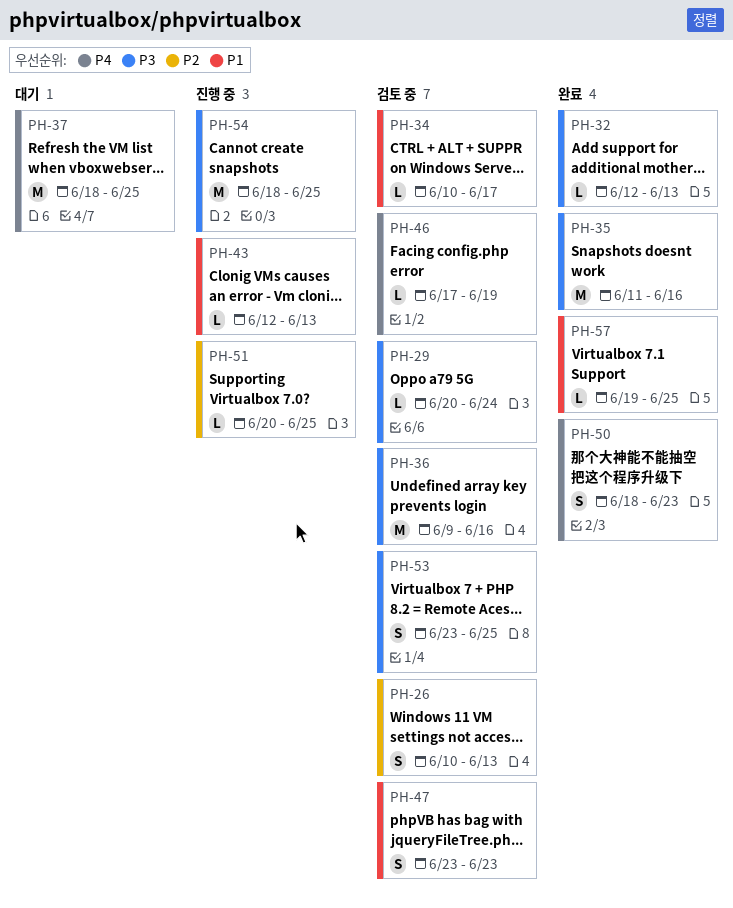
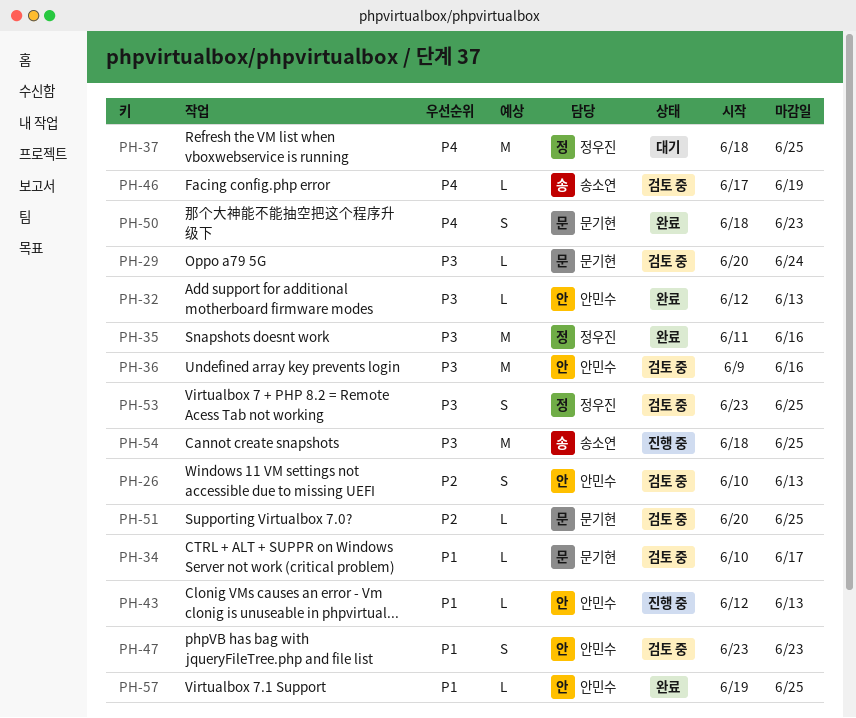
PH-51, status: 진행 중 -> 검토 중

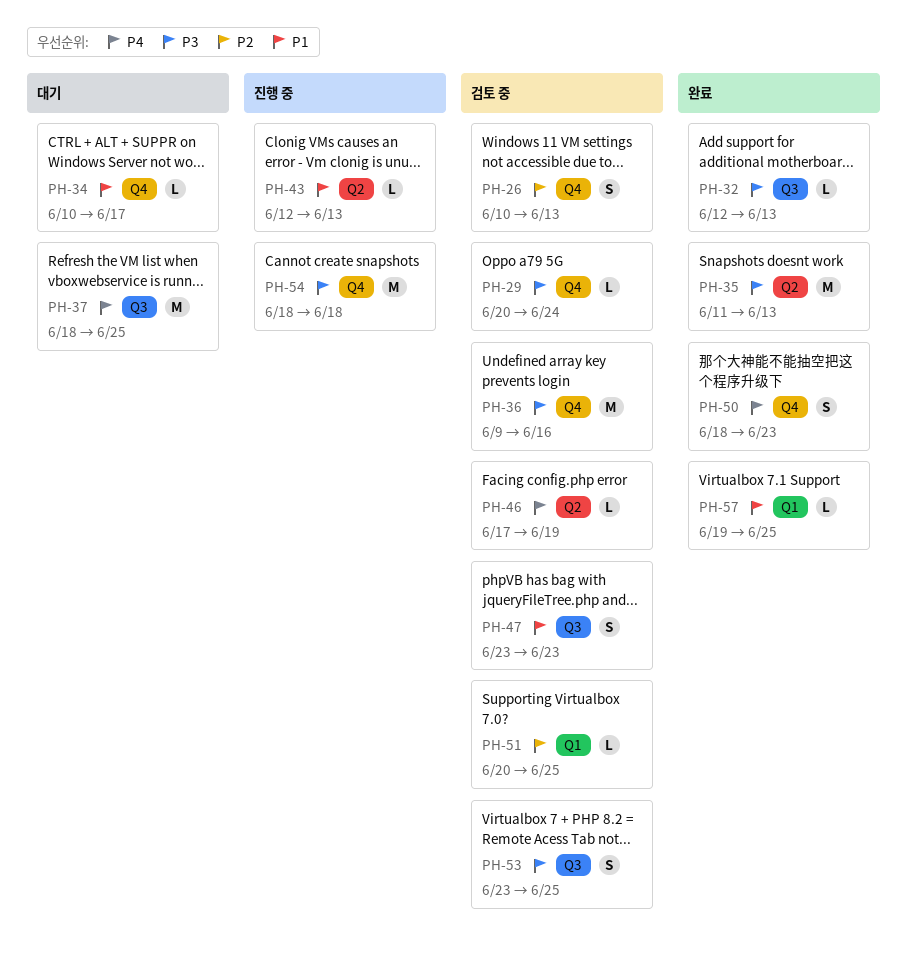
PH-34, status: 검토 중 -> 대기
PH-35, due: Jun 16 -> Jun 13
PH-54, due: Jun 25 -> Jun 18

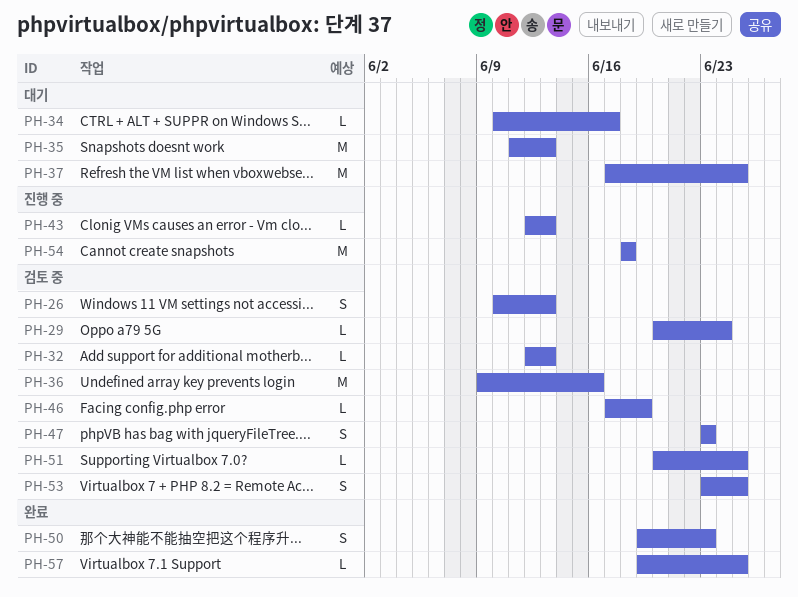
PH-32, status: 완료 -> 검토 중
PH-35, status: 완료 -> 대기
PH-37, start: Jun 18 -> Jun 17
PH-50, start: Jun 18 -> Jun 19

